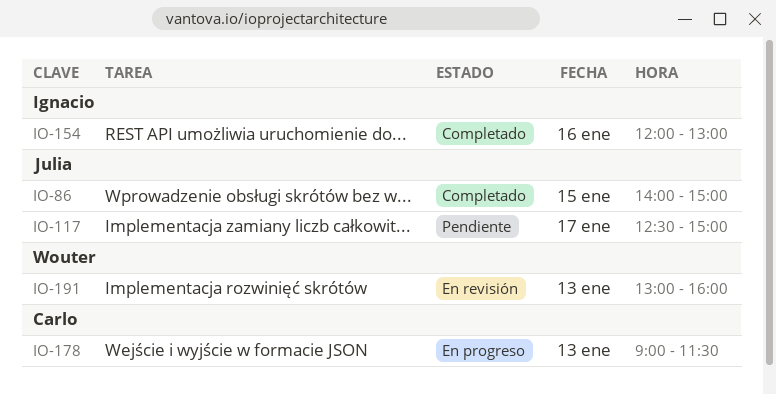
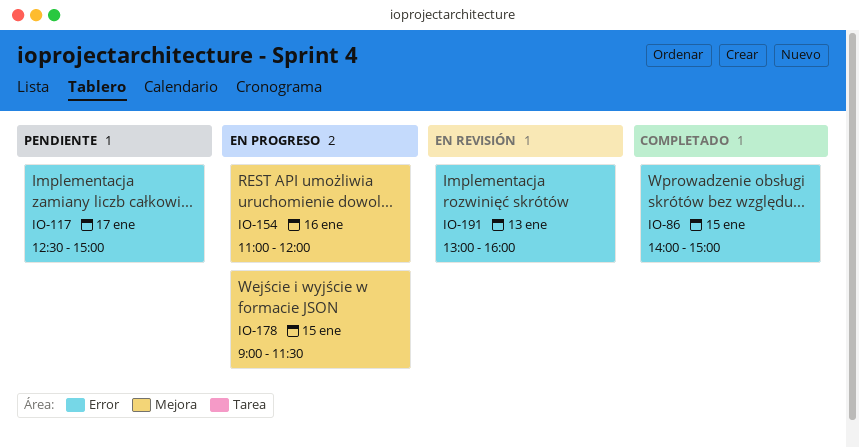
IO-154, status: Completado -> En progreso
IO-154, begins: 12:00 -> 11:00
IO-154, ends: 13:00 -> 12:00
IO-178, day: Jan 13 -> Jan 15

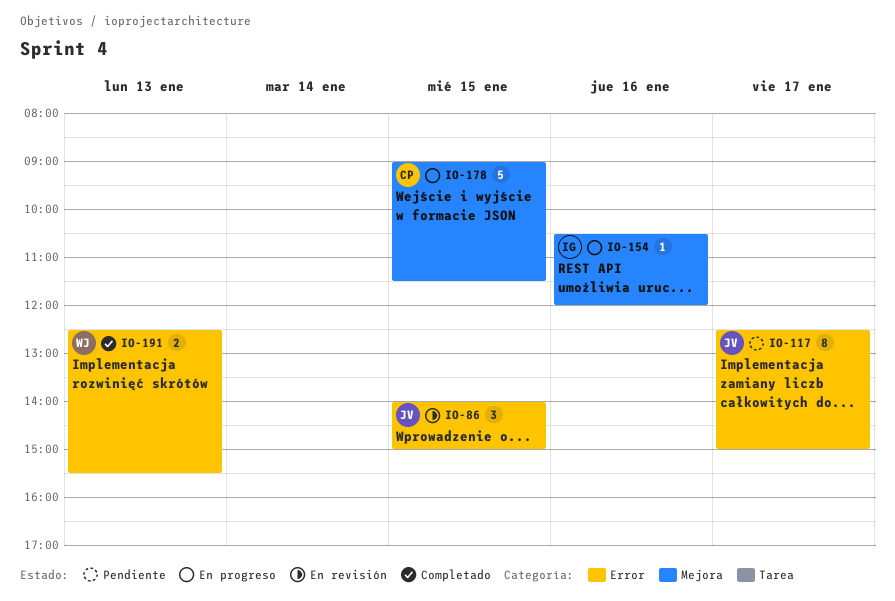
IO-86, status: Completado -> En revisión
IO-154, begins: 11:00 -> 10:30
IO-191, status: En revisión -> Completado
IO-191, begins: 13:00 -> 12:30
IO-191, ends: 16:00 -> 15:30

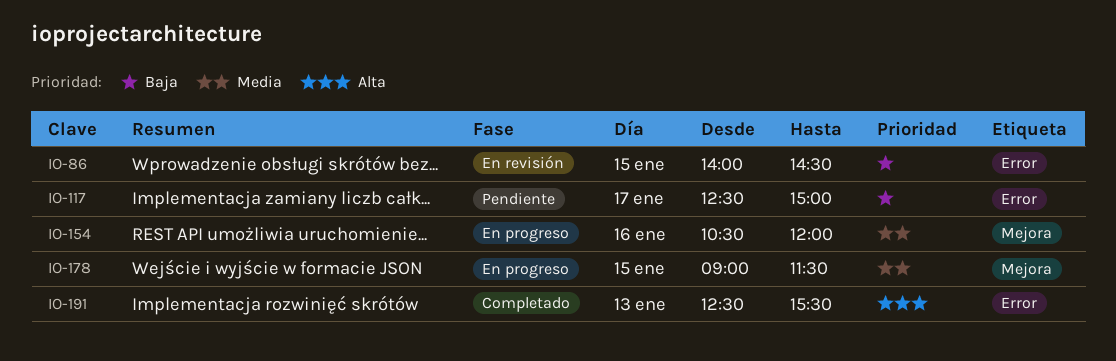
IO-86, ends: 15:00 -> 14:30

